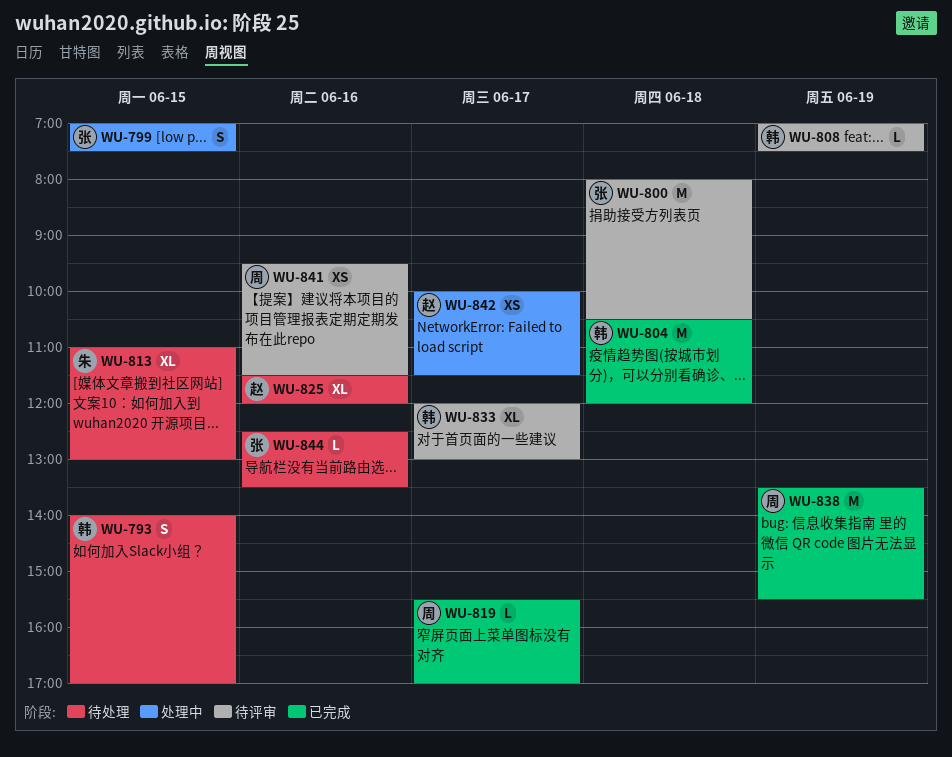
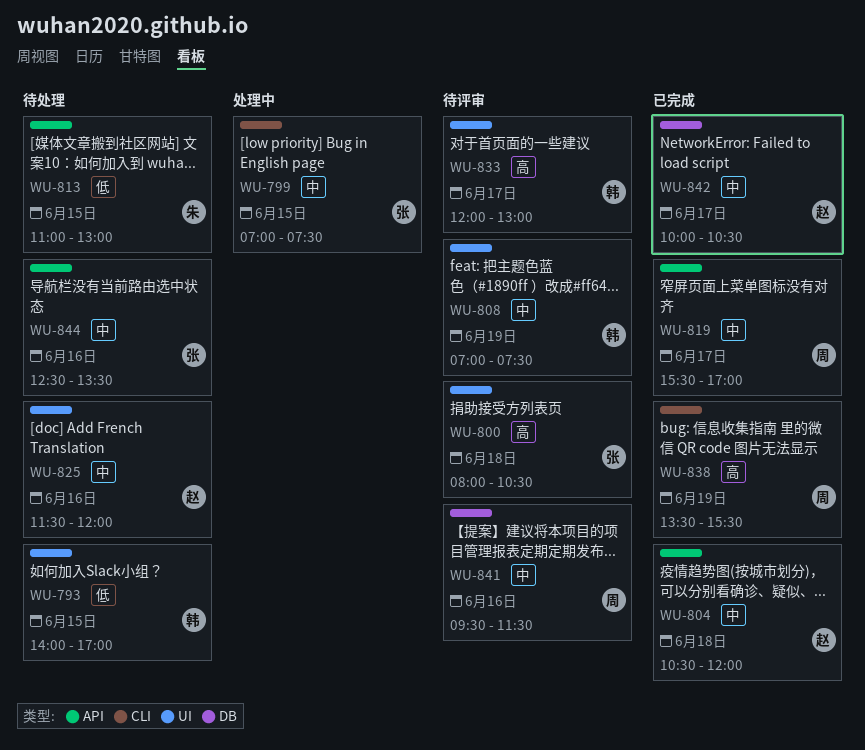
WU-804, owner: 韩 -> 赵
WU-842, status: 处理中 -> 已完成
WU-842, ends: 11:30 -> 10:30

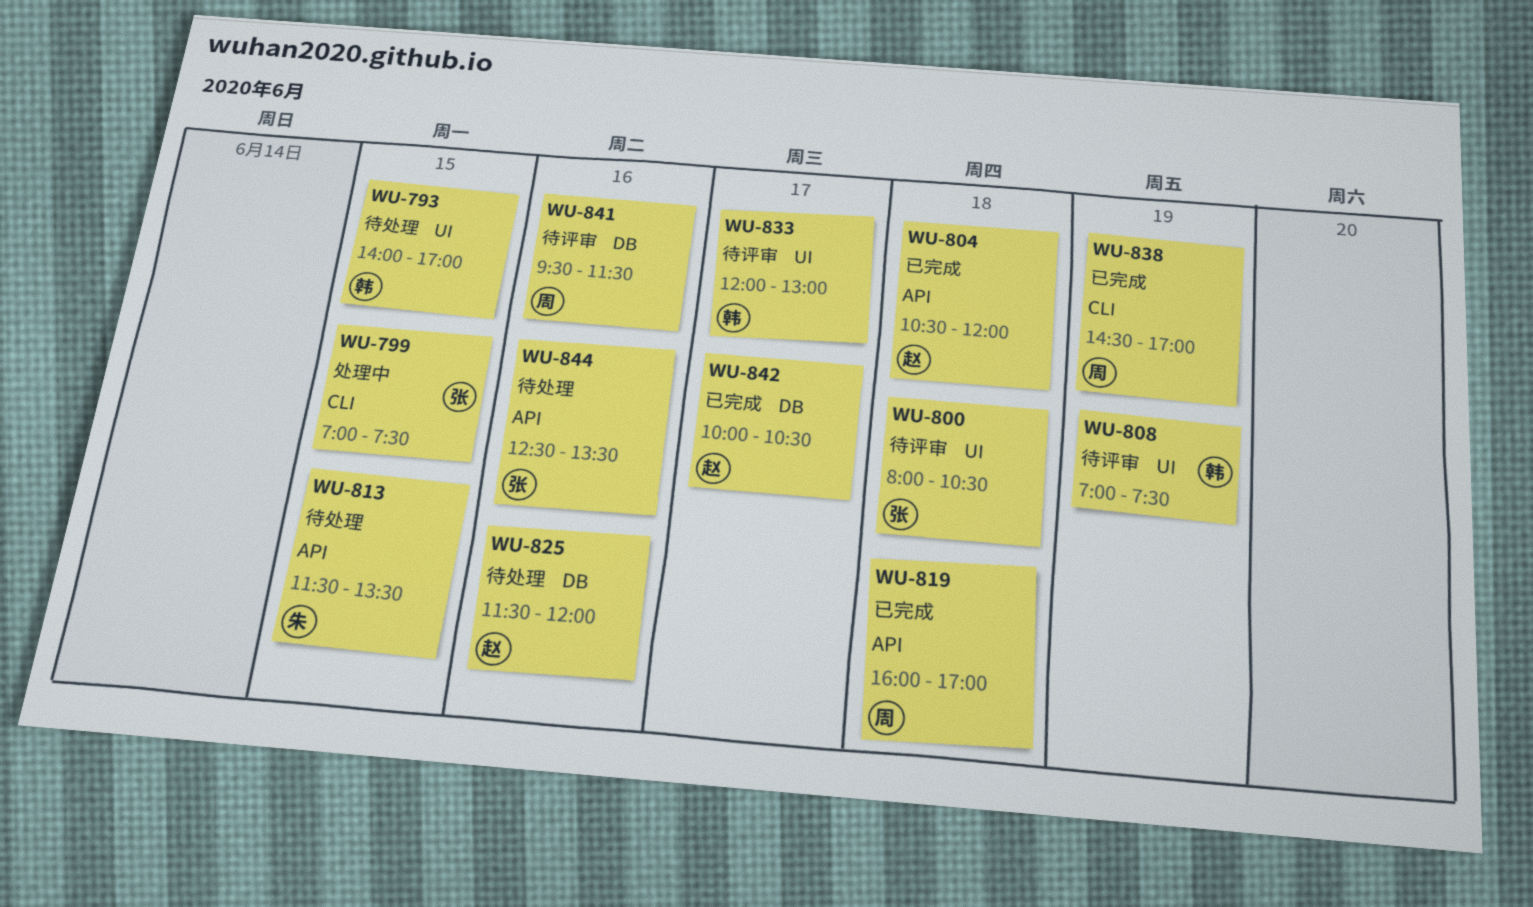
WU-813, begins: 11:00 -> 11:30
WU-813, ends: 13:00 -> 13:30
WU-819, day: Jun 17 -> Jun 18
WU-819, begins: 15:30 -> 16:00
WU-825, label: UI -> DB
WU-838, begins: 13:30 -> 14:30
WU-838, ends: 15:30 -> 17:00

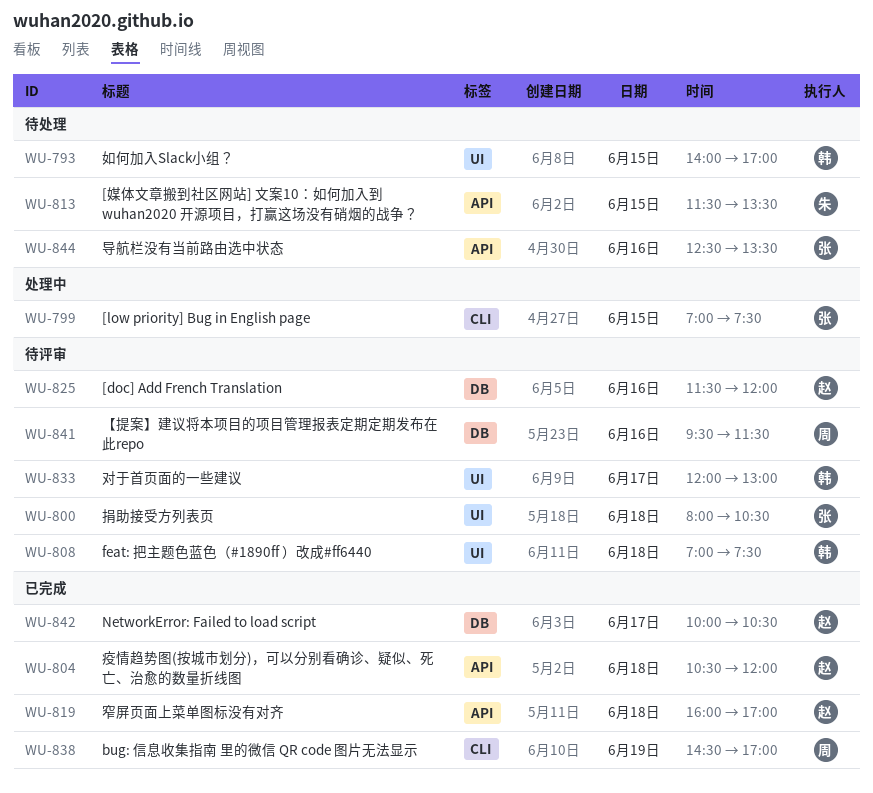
WU-808, day: Jun 19 -> Jun 18
WU-819, owner: 周 -> 赵
WU-825, status: 待处理 -> 待评审

